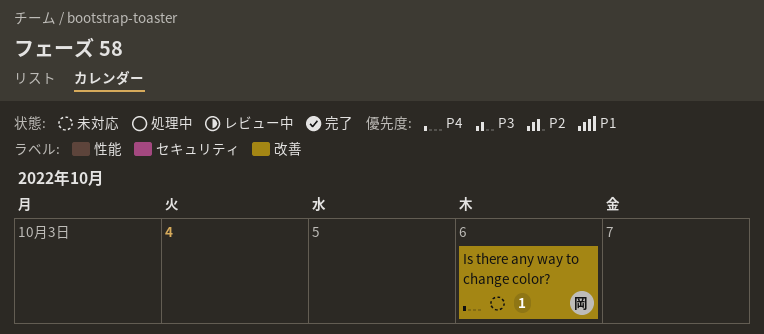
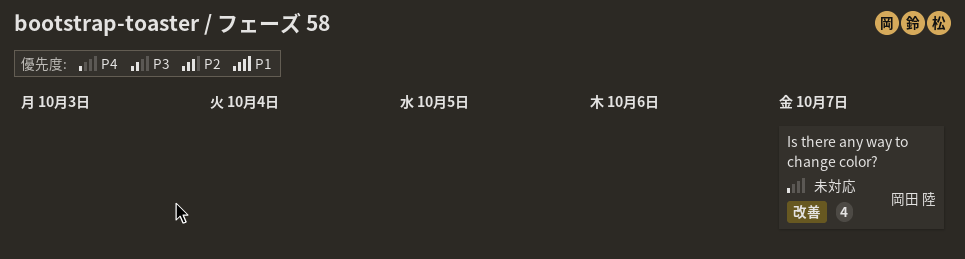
Is there any way to change color?, estimate: 1 -> 4
Is there any way to change color?, due: Oct 6 -> Oct 7

